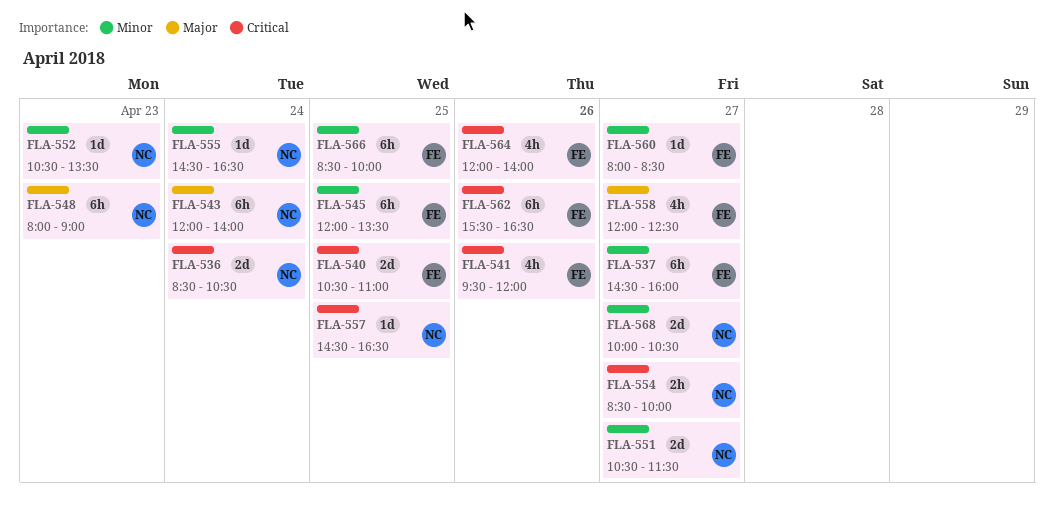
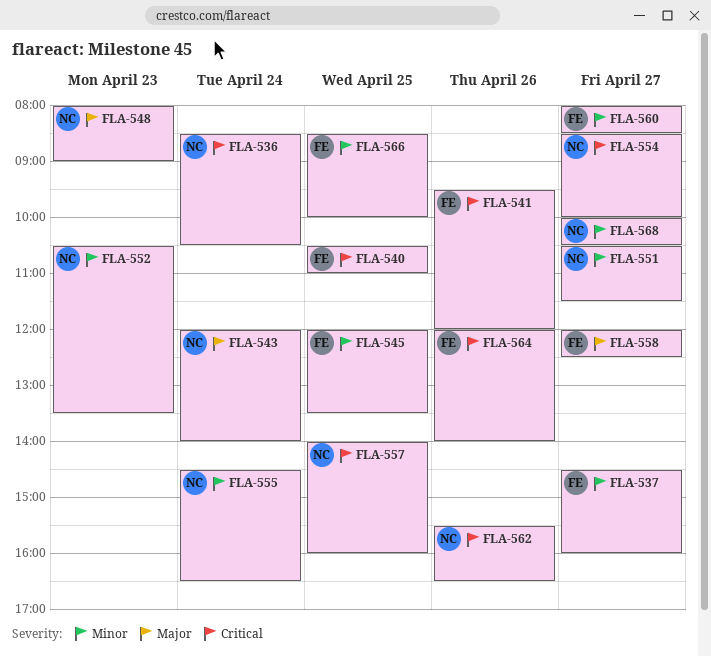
FLA-557, begins: 14:30 -> 14:00
FLA-557, ends: 16:30 -> 16:00
FLA-562, owner: FE -> NC

